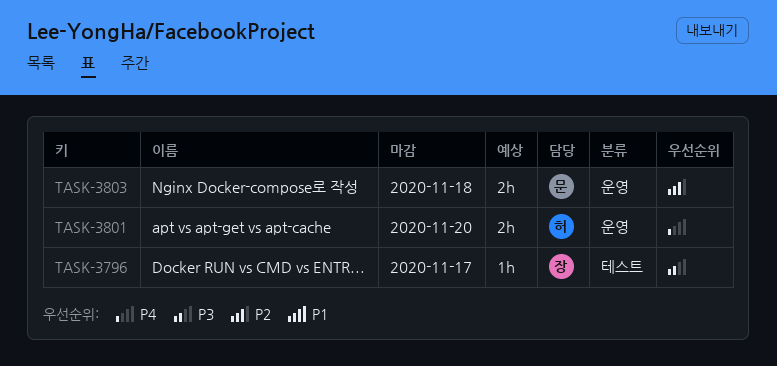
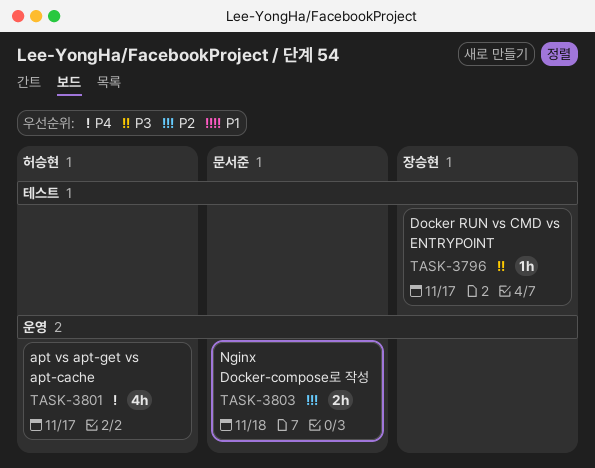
TASK-3801, estimate: 2h -> 4h
TASK-3801, due: Nov 20 -> Nov 17

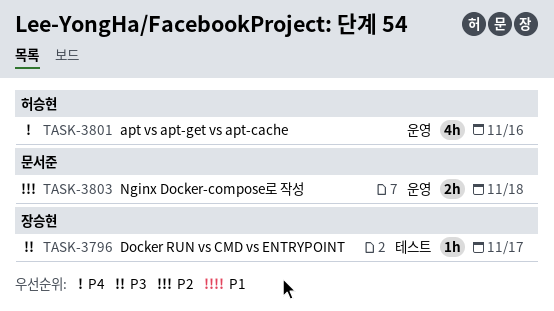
TASK-3801, due: Nov 17 -> Nov 16

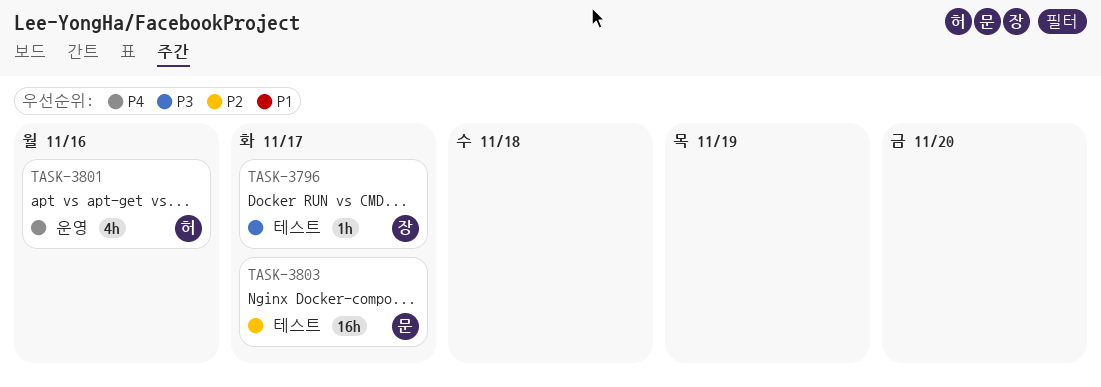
TASK-3803, label: 운영 -> 테스트
TASK-3803, estimate: 2h -> 16h
TASK-3803, due: Nov 18 -> Nov 17

